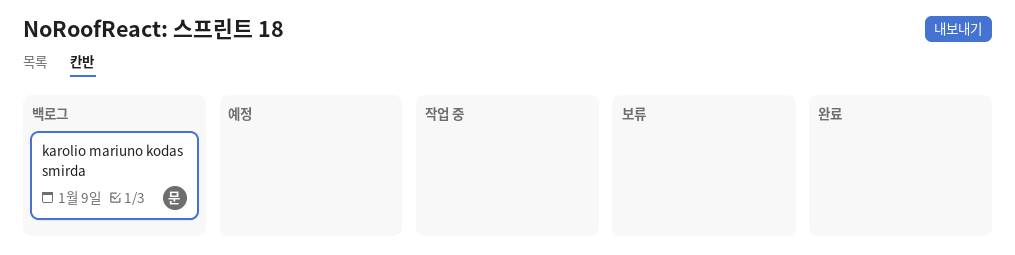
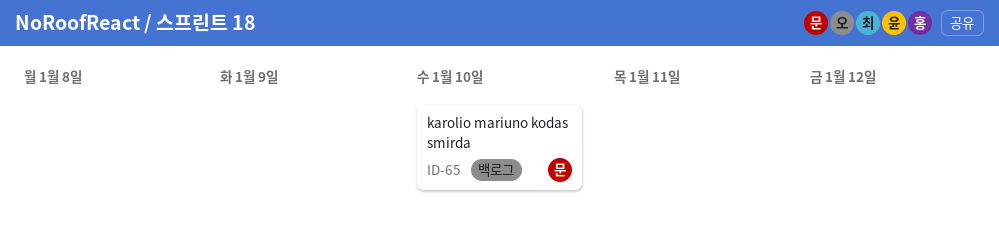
karolio mariuno kodas smirda, due: Jan 9 -> Jan 10

